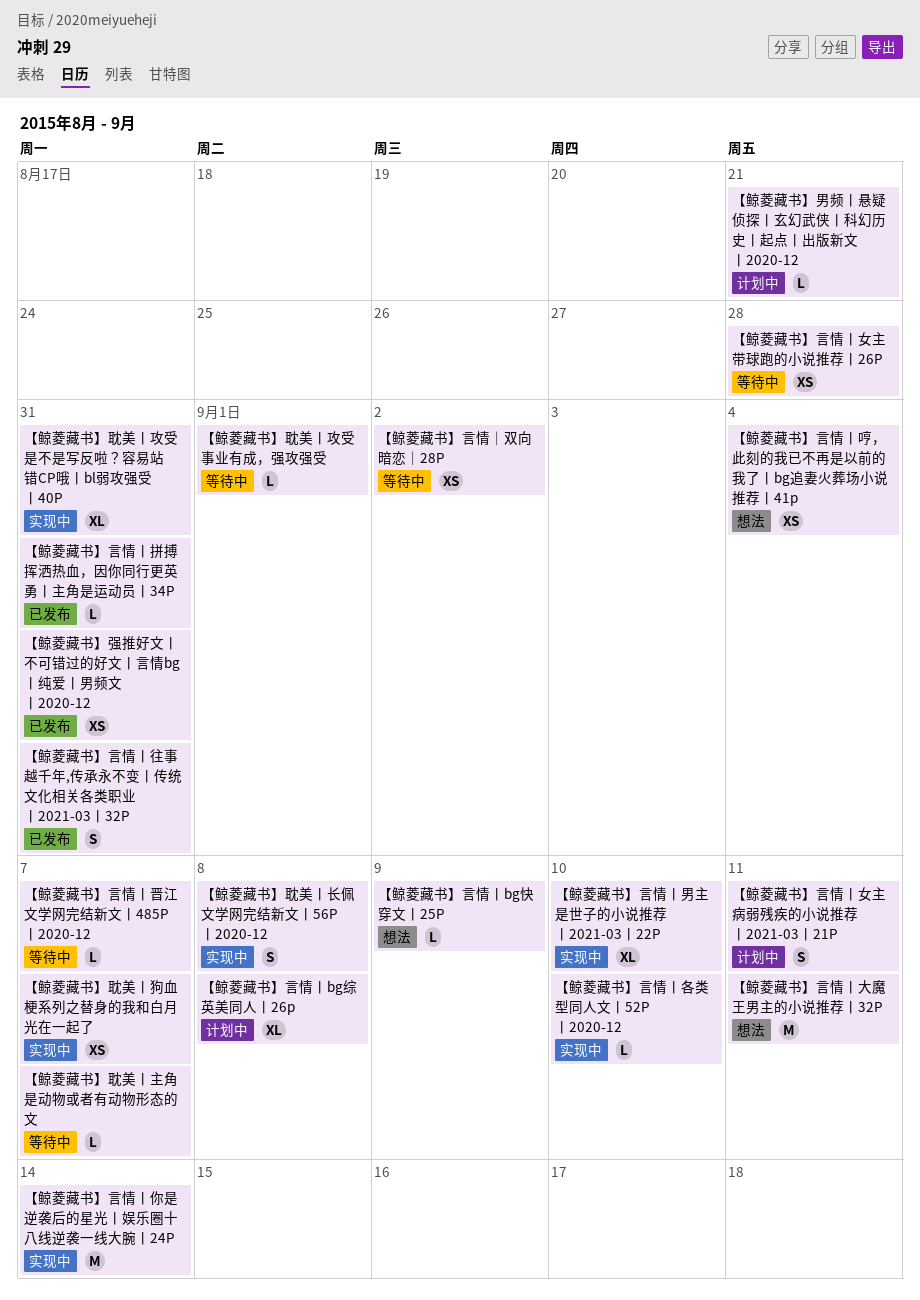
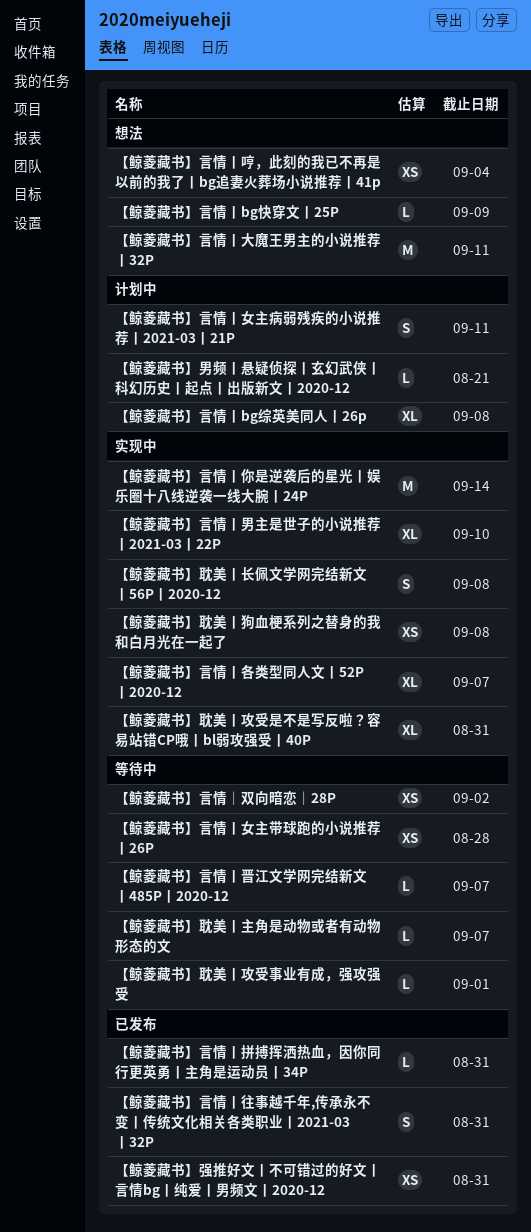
【鲸菱藏书】耽美丨狗血梗系列之替身的我和白月光在一起了, due: Sep 7 -> Sep 8
【鲸菱藏书】言情丨各类型同人文丨52P丨2020-12, estimate: L -> XL
【鲸菱藏书】言情丨各类型同人文丨52P丨2020-12, due: Sep 10 -> Sep 7

